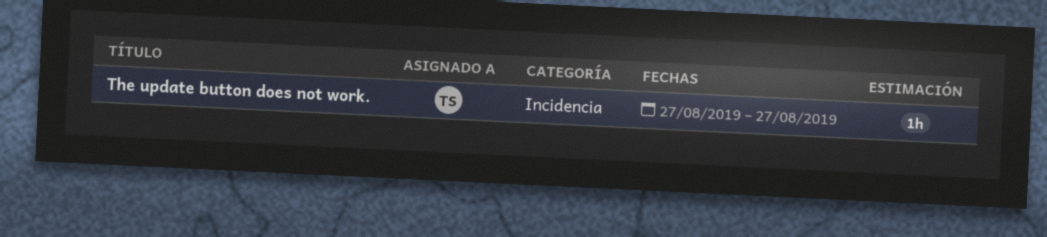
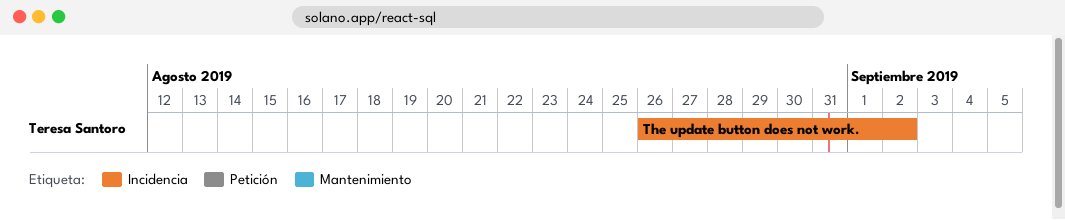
The update button does not work., start: Aug 27 -> Aug 26
The update button does not work., due: Aug 27 -> Sep 2

